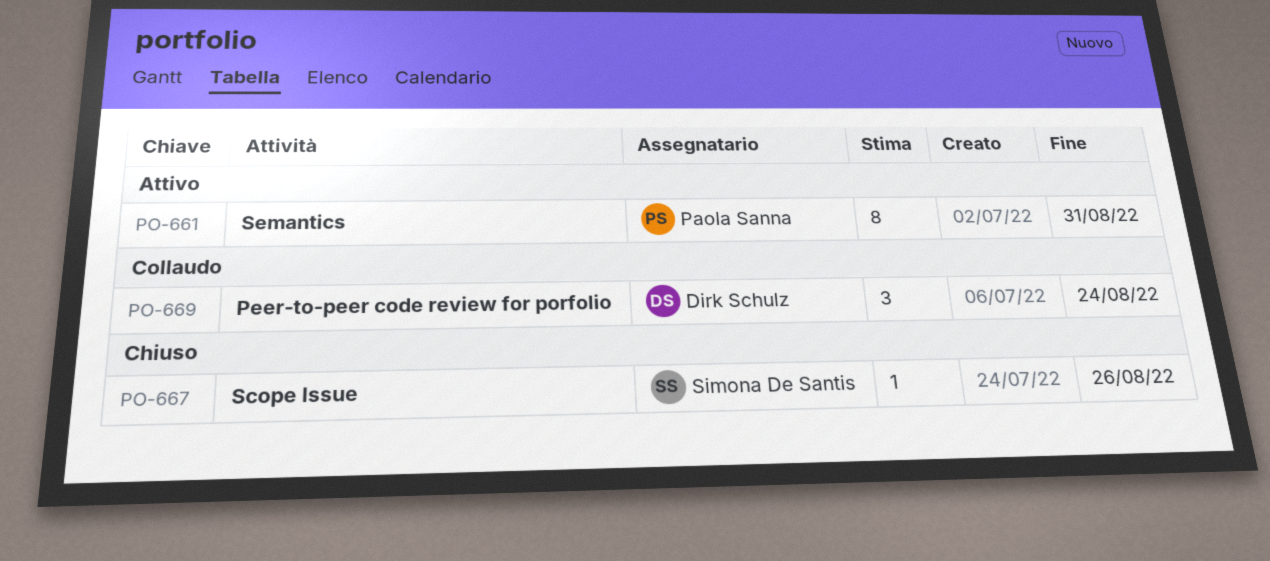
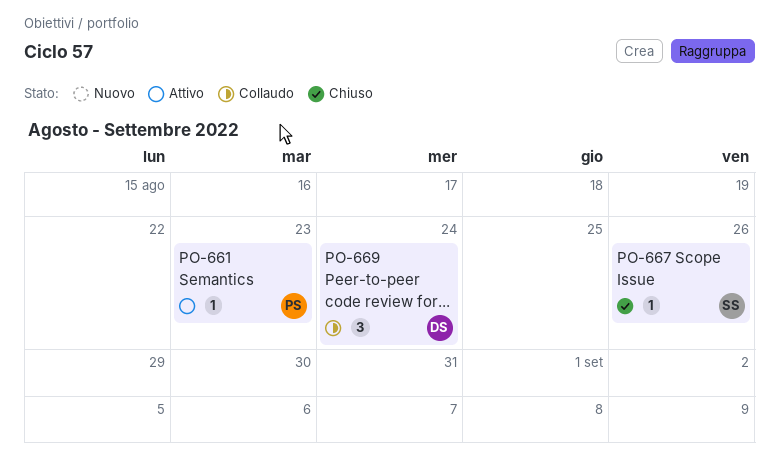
PO-661, estimate: 8 -> 1
PO-661, due: Aug 31 -> Aug 23

